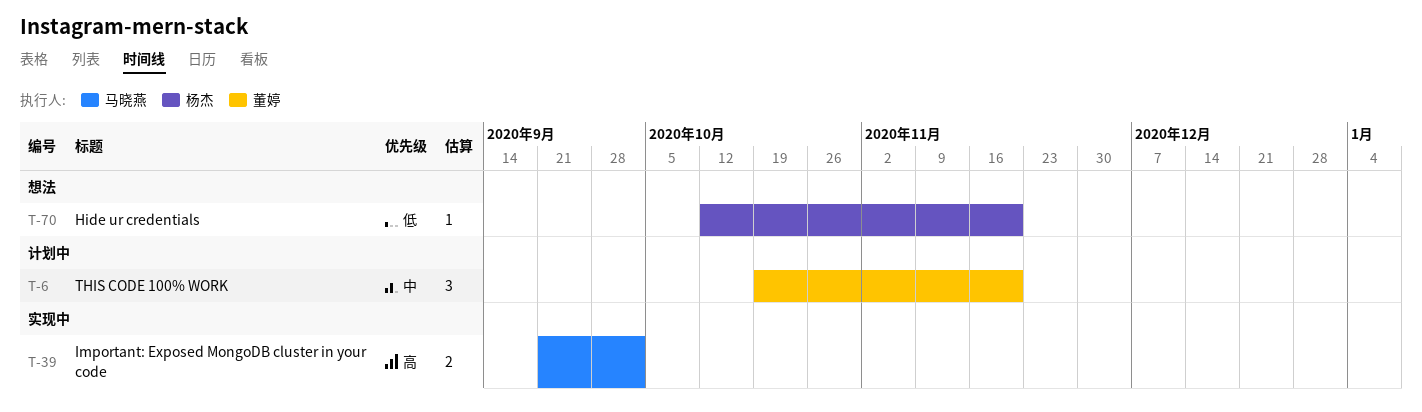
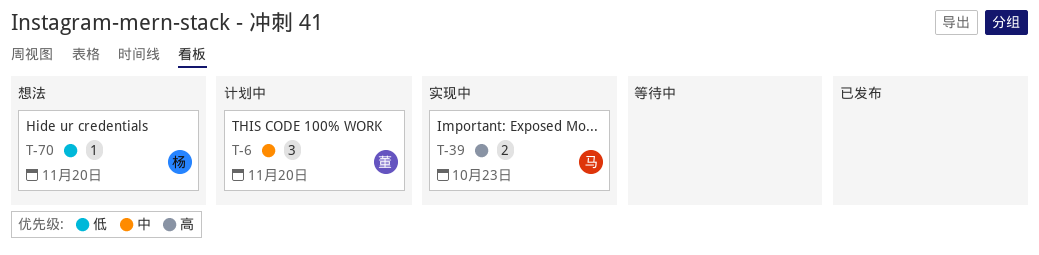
T-39, due: Oct 2 -> Oct 23

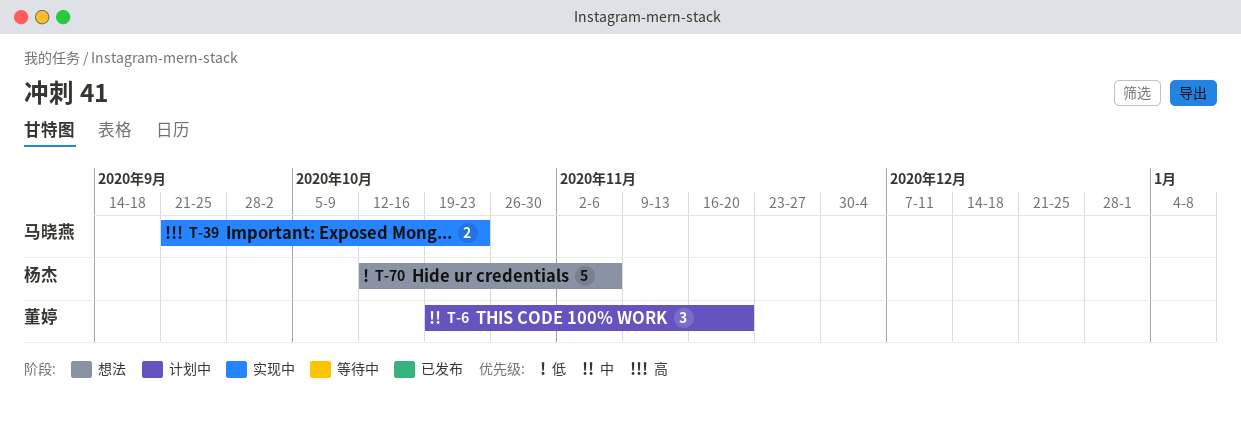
T-70, estimate: 1 -> 5
T-70, due: Nov 20 -> Nov 6

